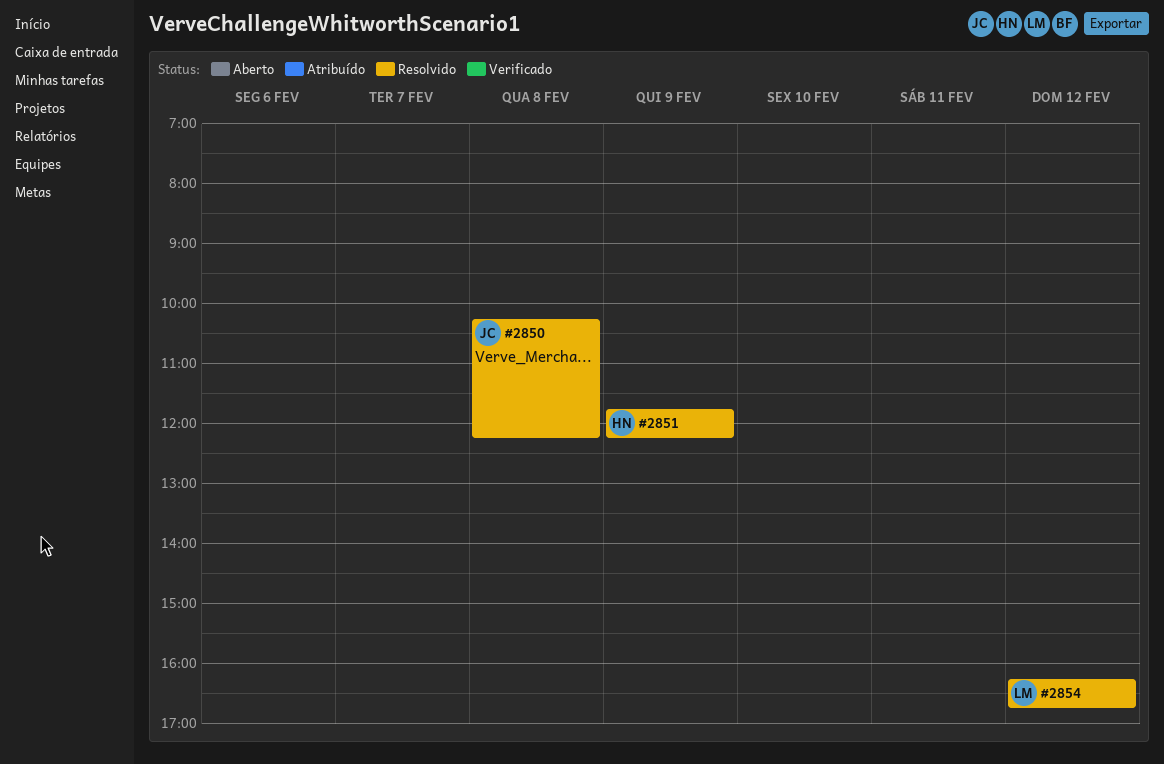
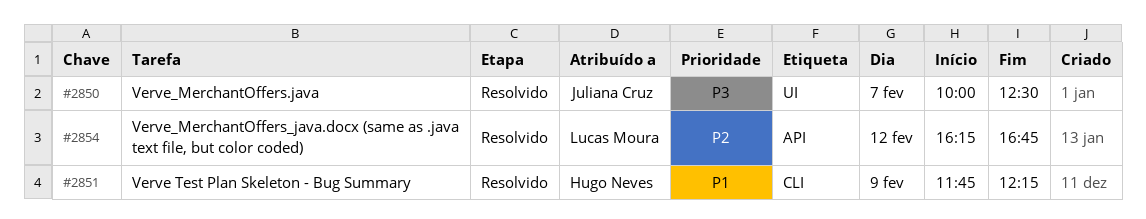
#2850, day: Feb 8 -> Feb 7
#2850, begins: 10:15 -> 10:00
#2850, ends: 12:15 -> 12:30

